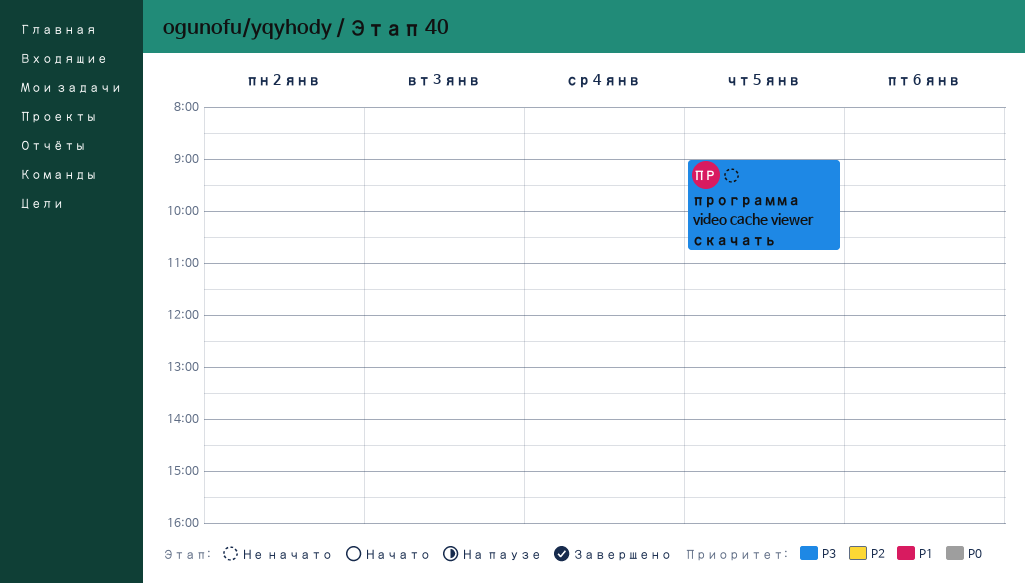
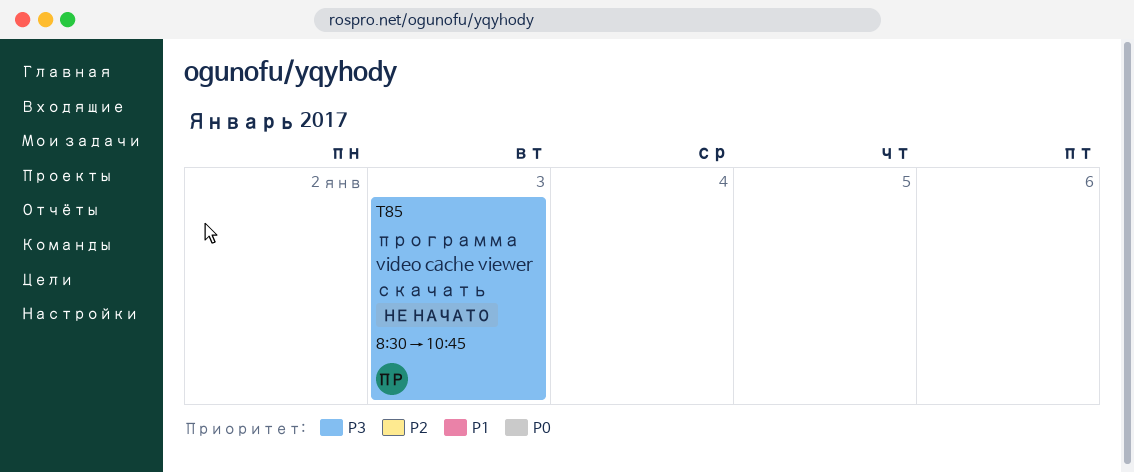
программа video cache viewer скачать, day: Jan 5 -> Jan 3
программа video cache viewer скачать, begins: 09:00 -> 08:30

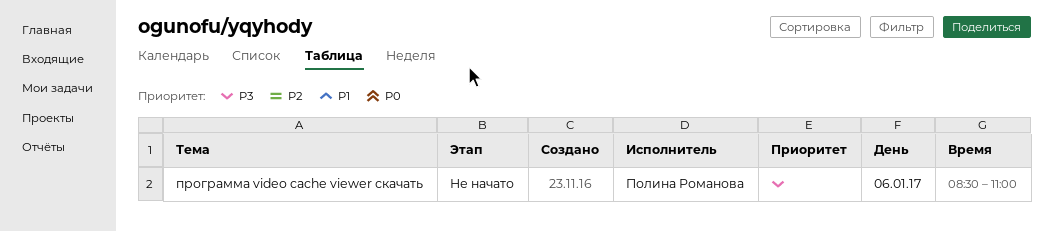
программа video cache viewer скачать, day: Jan 3 -> Jan 6
программа video cache viewer скачать, ends: 10:45 -> 11:00

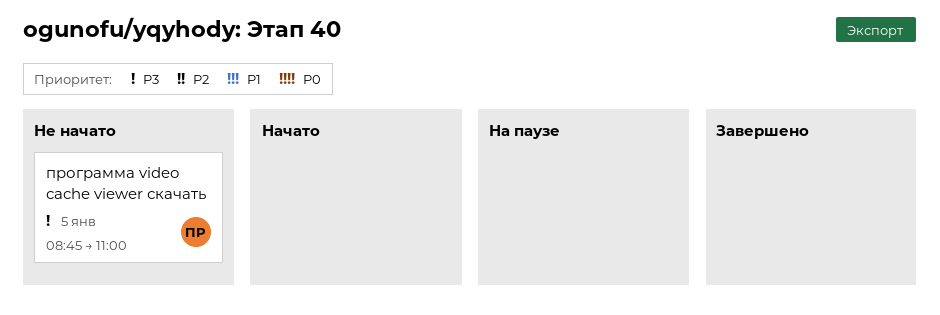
программа video cache viewer скачать, day: Jan 6 -> Jan 5
программа video cache viewer скачать, begins: 08:30 -> 08:45

